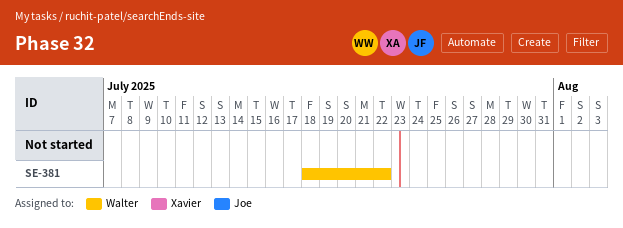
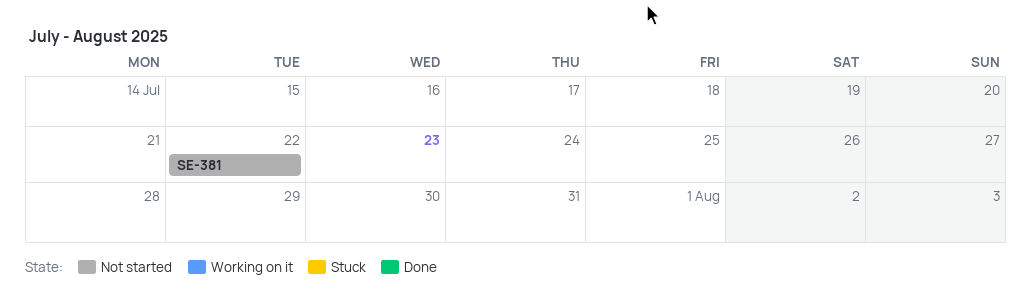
SE-381, start: Jul 18 -> Jul 22

